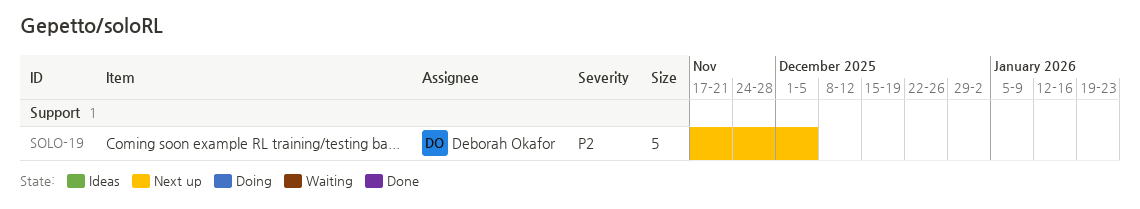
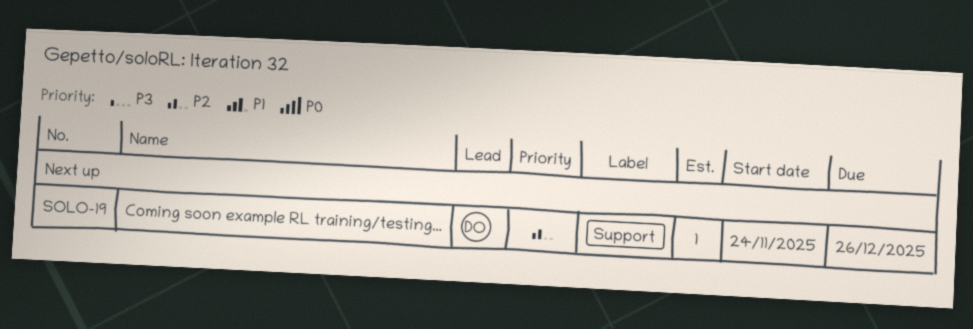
SOLO-19, estimate: 5 -> 1
SOLO-19, start: Nov 17 -> Nov 24
SOLO-19, due: Dec 5 -> Dec 26

